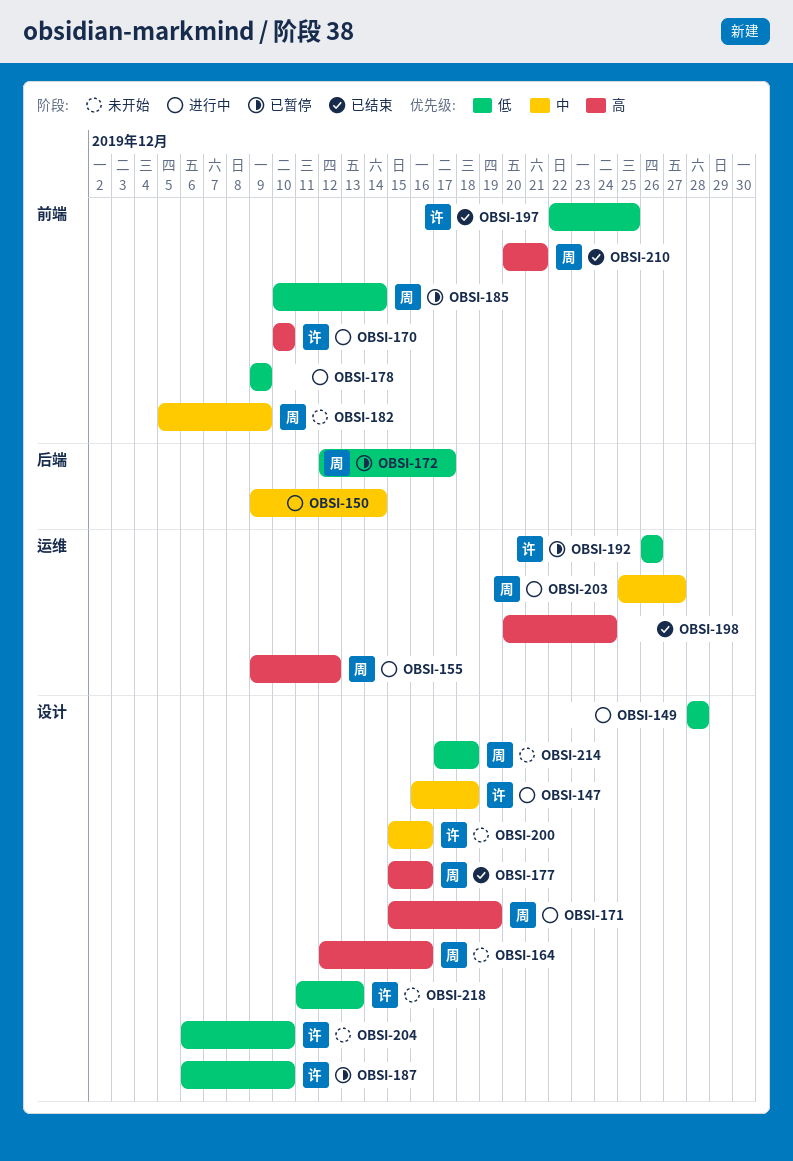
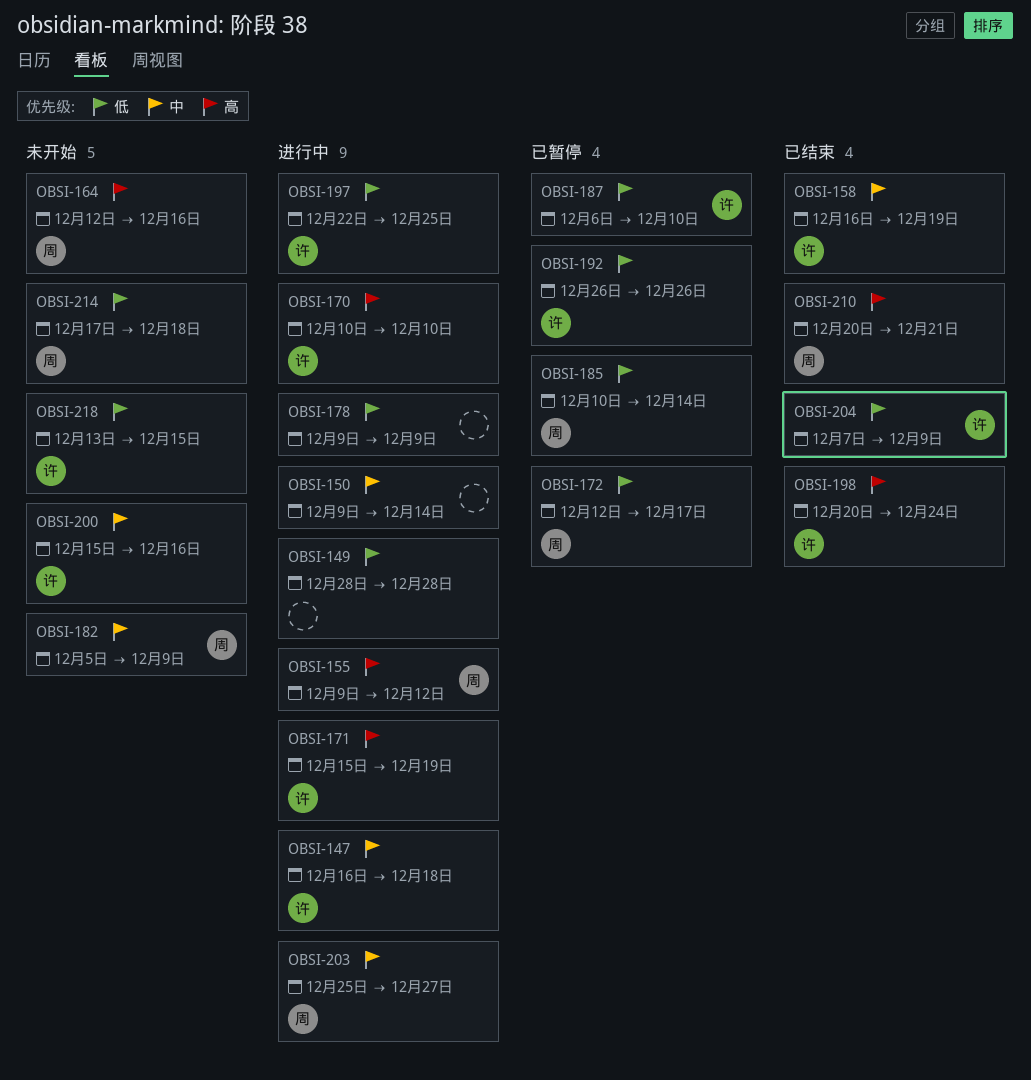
OBSI-158: none -> present
OBSI-171, owner: 周 -> 许
OBSI-177: present -> none
OBSI-197, status: 已结束 -> 进行中
OBSI-198, owner: none -> 许
OBSI-204, status: 未开始 -> 已结束
OBSI-204, start: Dec 6 -> Dec 7
OBSI-204, due: Dec 10 -> Dec 9
OBSI-218, start: Dec 11 -> Dec 13
OBSI-218, due: Dec 13 -> Dec 15

